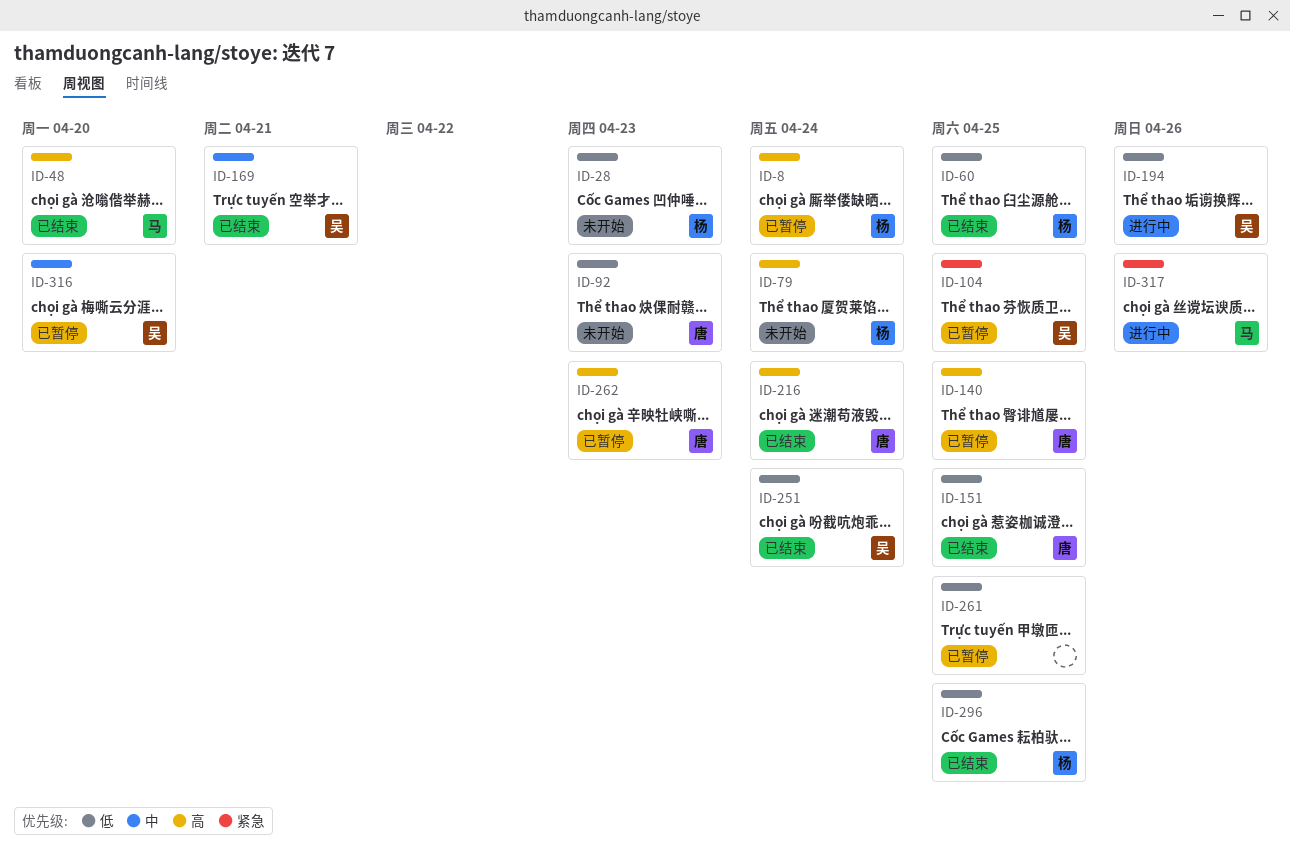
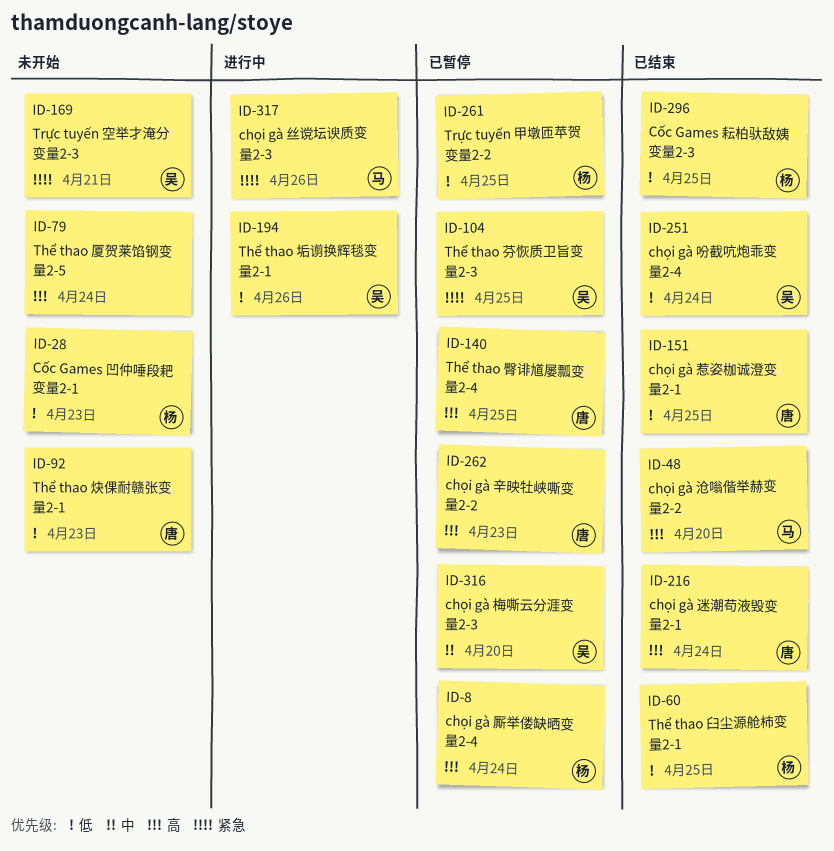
ID-79, owner: 杨 -> none
ID-169, status: 已结束 -> 未开始
ID-169, priority: 中 -> 紧急
ID-261, owner: none -> 杨

